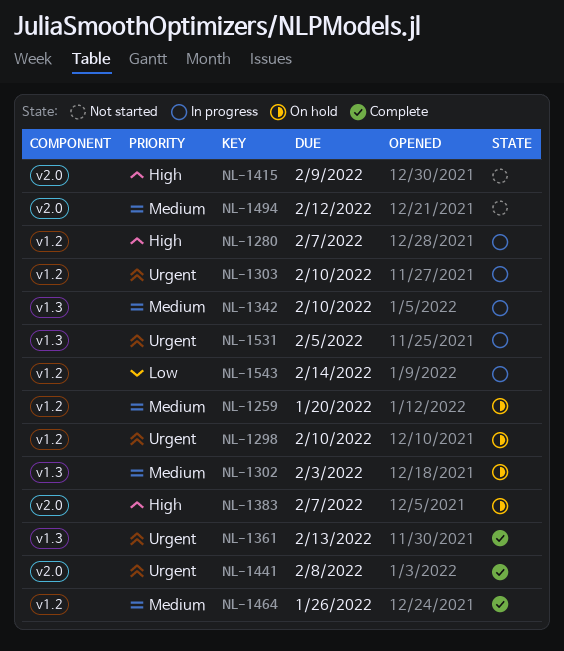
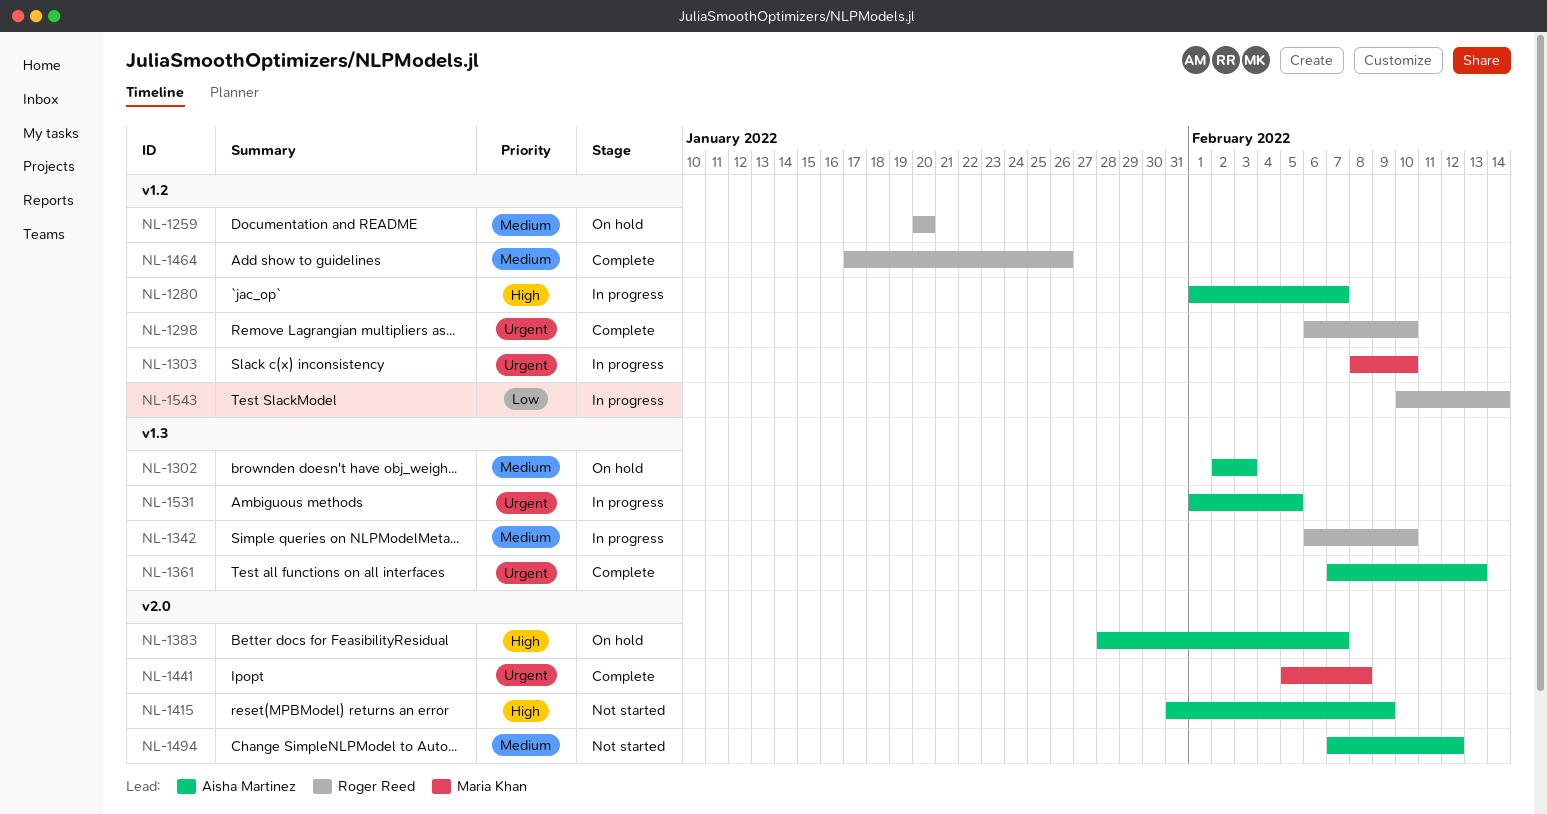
NL-1298, status: On hold -> Complete

